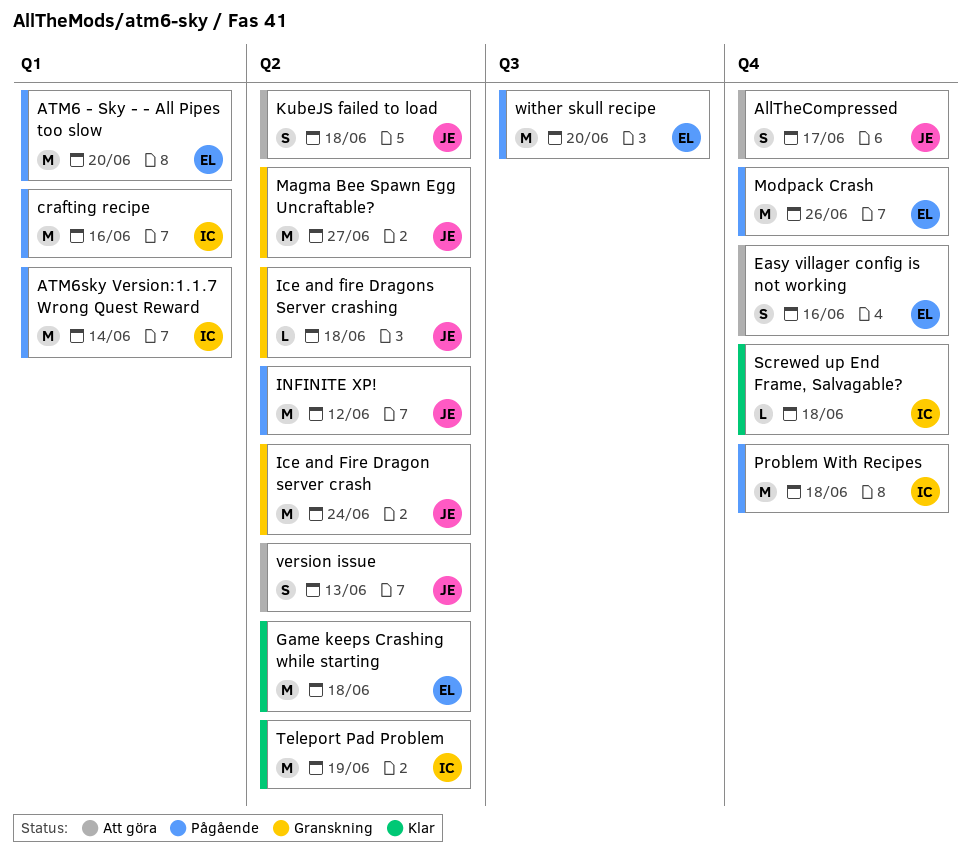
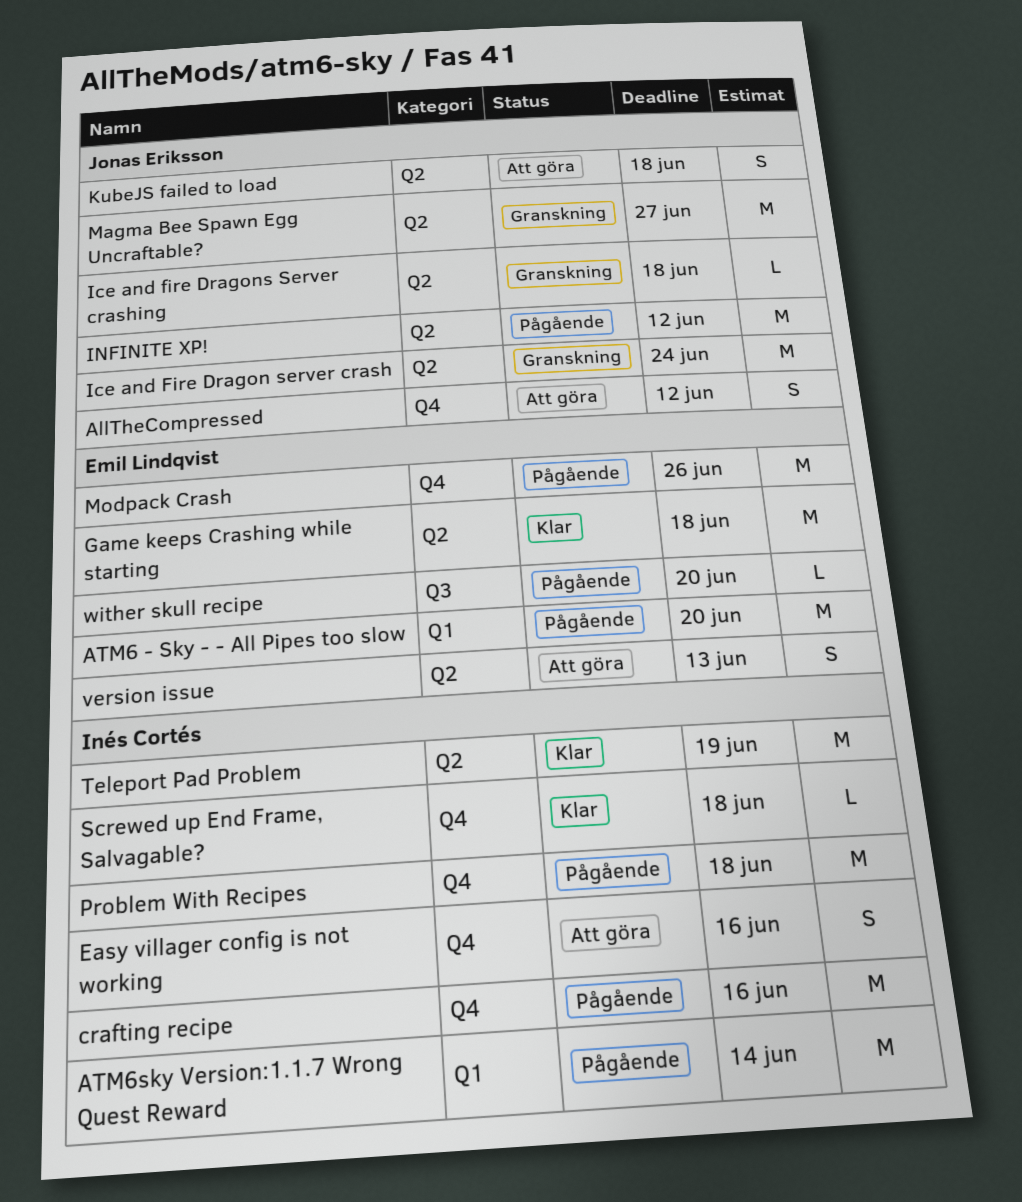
AllTheCompressed, due: Jun 17 -> Jun 12
crafting recipe, label: Q1 -> Q4
Easy villager config is not working, owner: Emil Lindqvist -> Inés Cortés
version issue, owner: Jonas Eriksson -> Emil Lindqvist
wither skull recipe, estimate: M -> L

